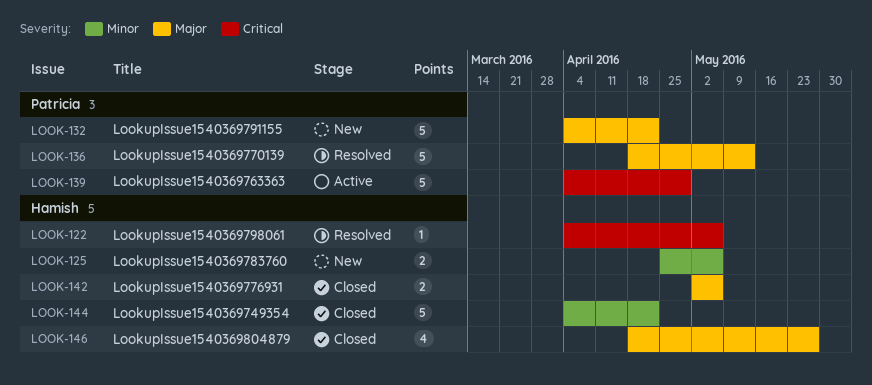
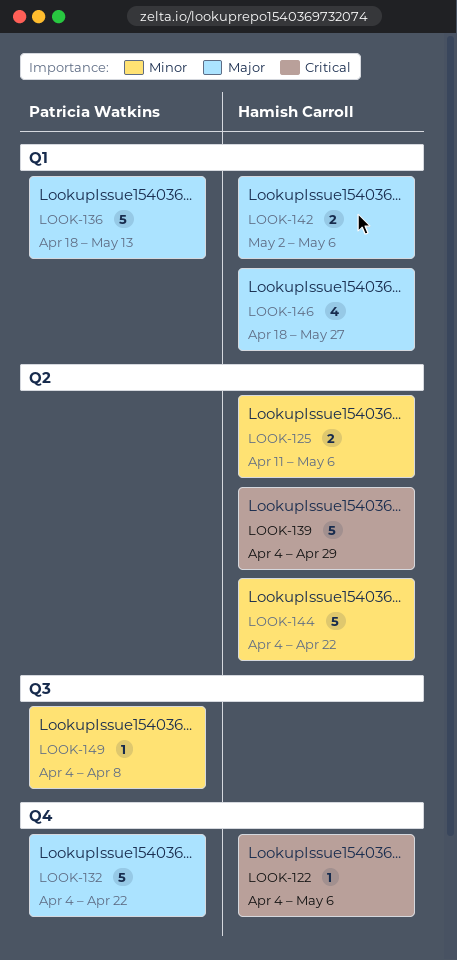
LOOK-125, start: Apr 25 -> Apr 11
LOOK-139, owner: Patricia Watkins -> Hamish Carroll
LOOK-149: none -> present

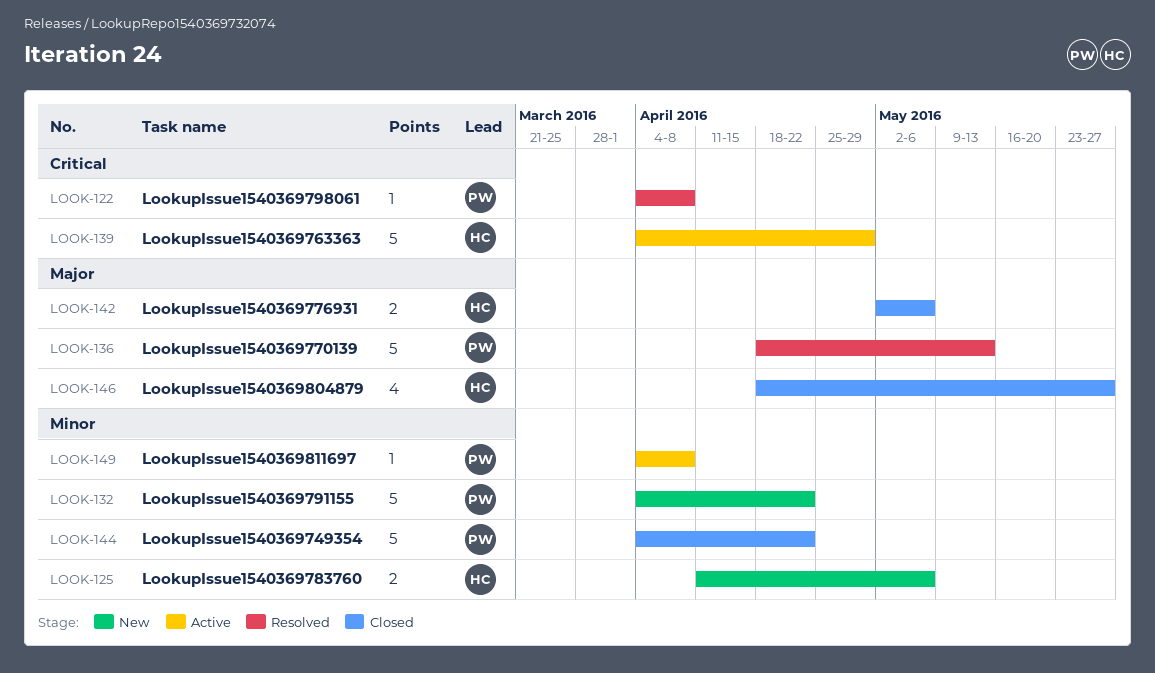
LOOK-122, owner: Hamish Carroll -> Patricia Watkins
LOOK-122, due: May 6 -> Apr 8
LOOK-132, priority: Major -> Minor
LOOK-144, owner: Hamish Carroll -> Patricia Watkins

